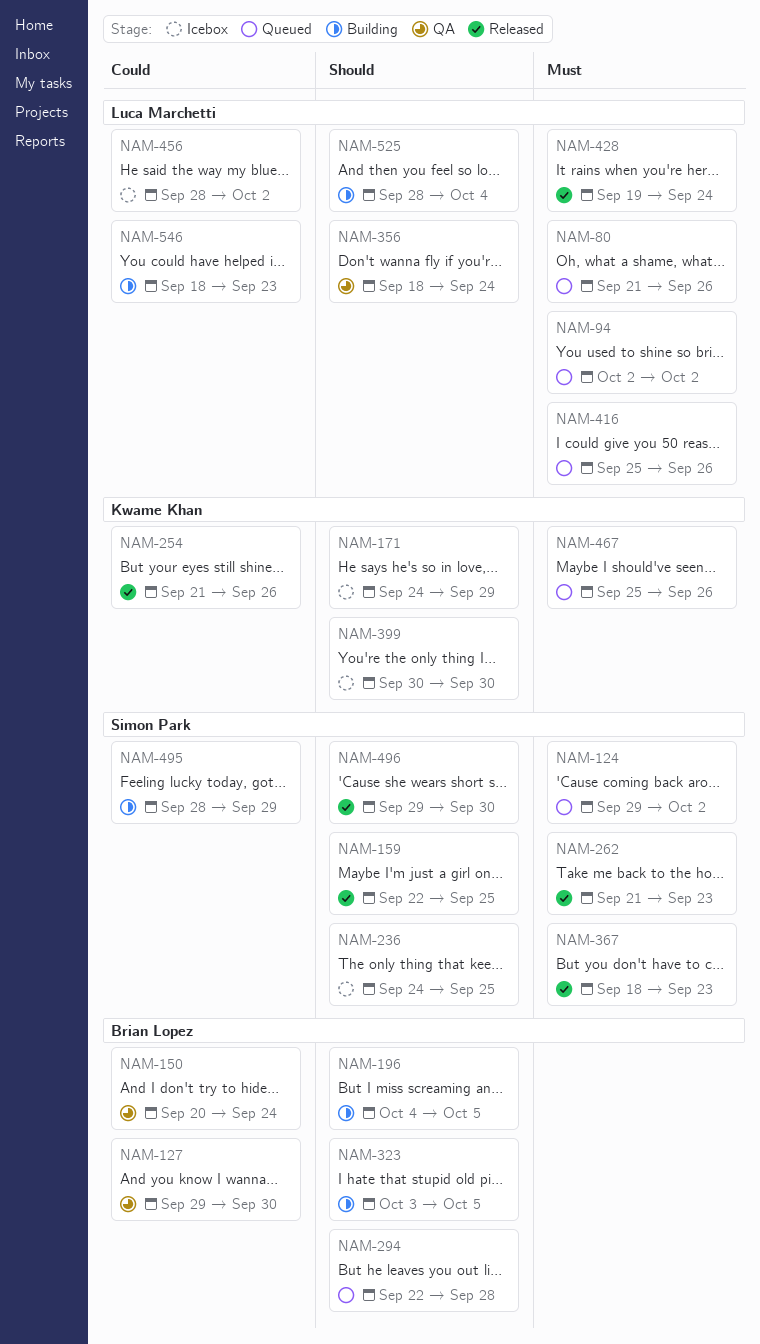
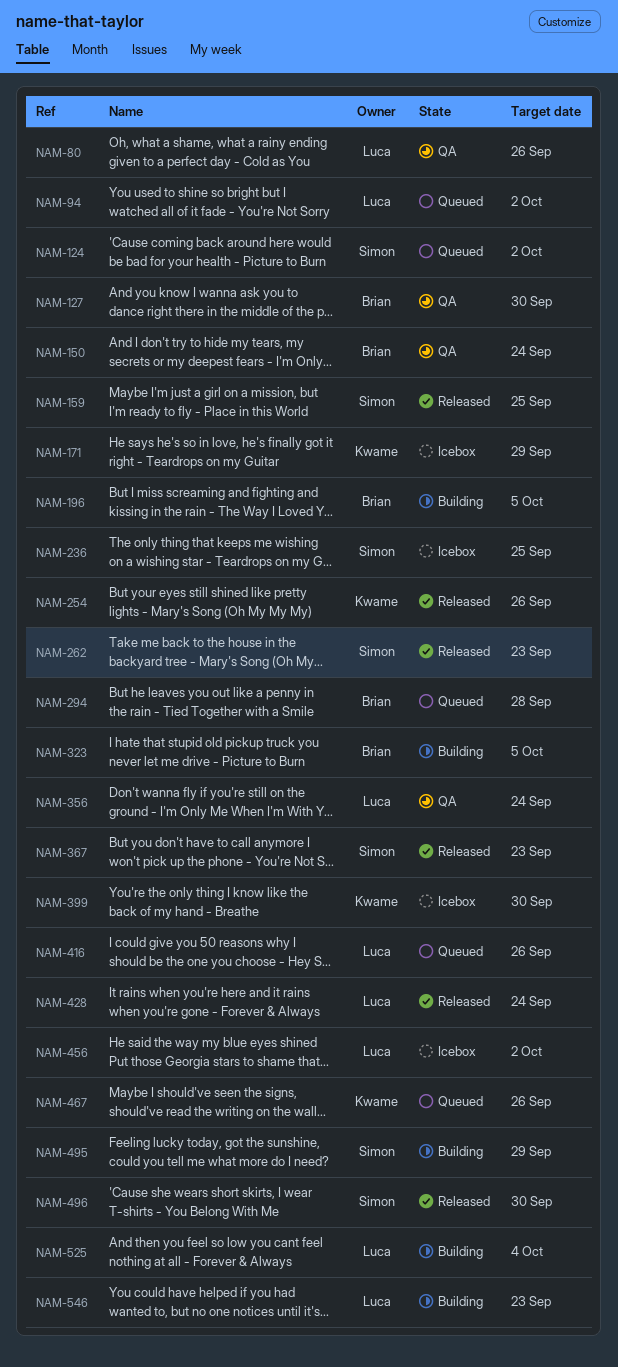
NAM-80, status: Queued -> QA

